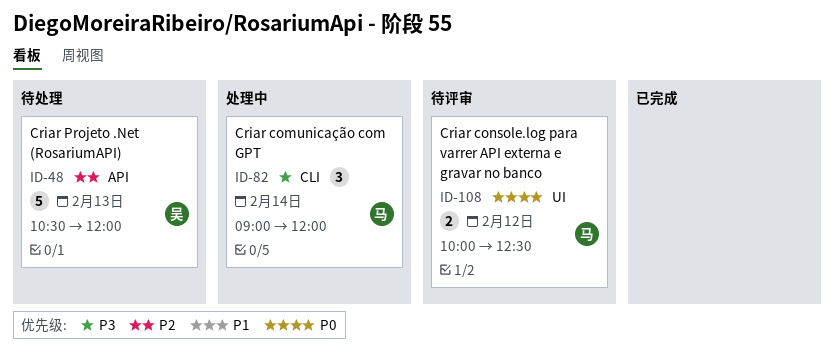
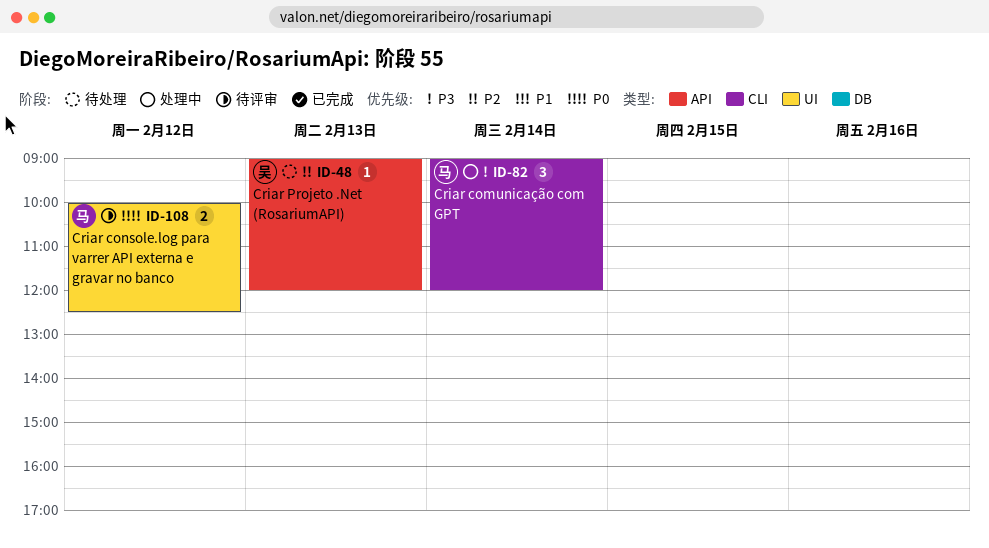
ID-48, estimate: 5 -> 1
ID-48, begins: 10:30 -> 09:00

